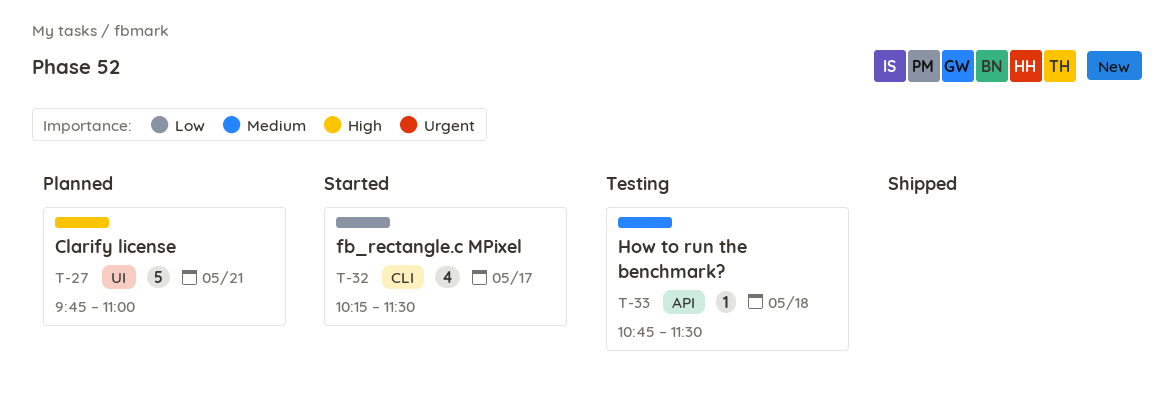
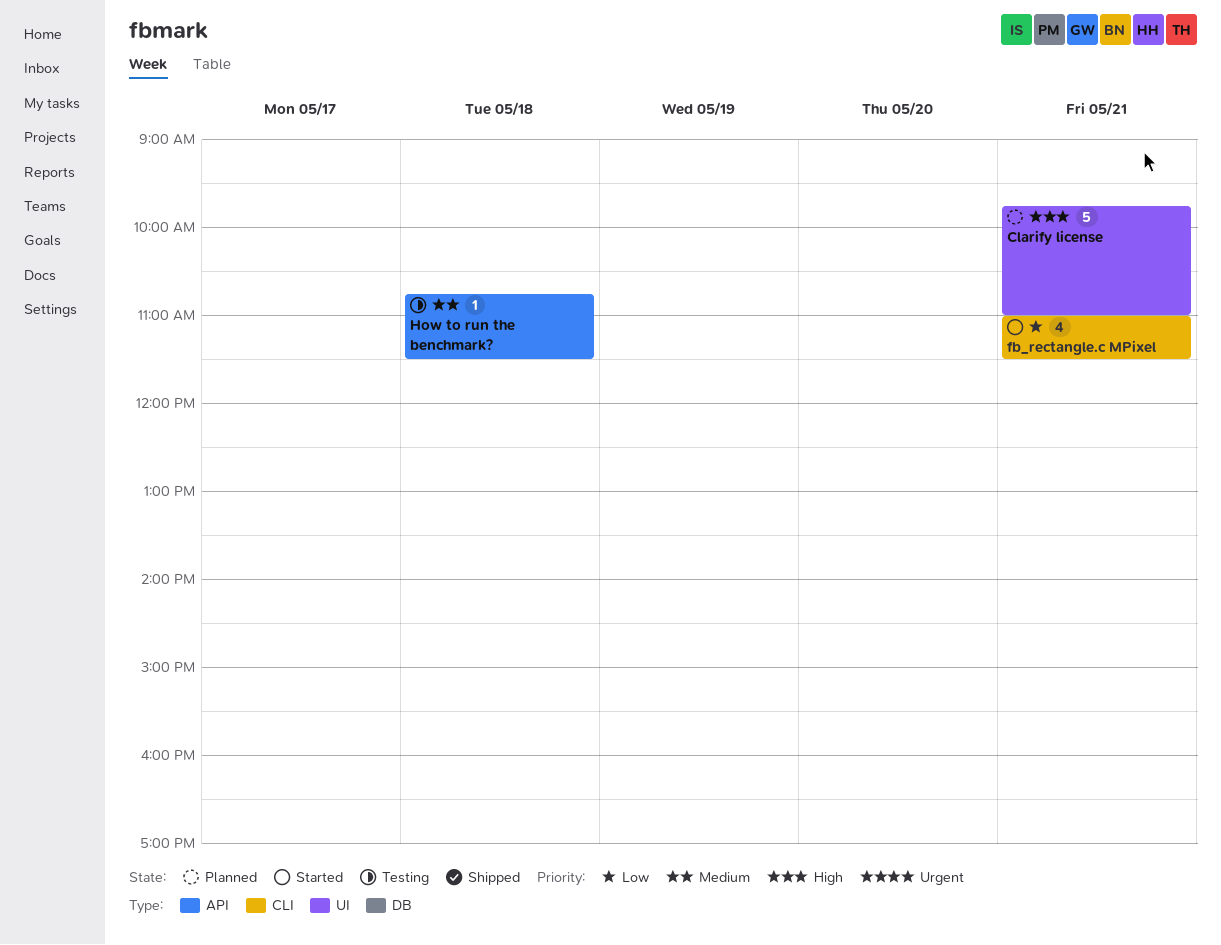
fb_rectangle.c MPixel, day: May 17 -> May 21
fb_rectangle.c MPixel, begins: 10:15 -> 11:00

